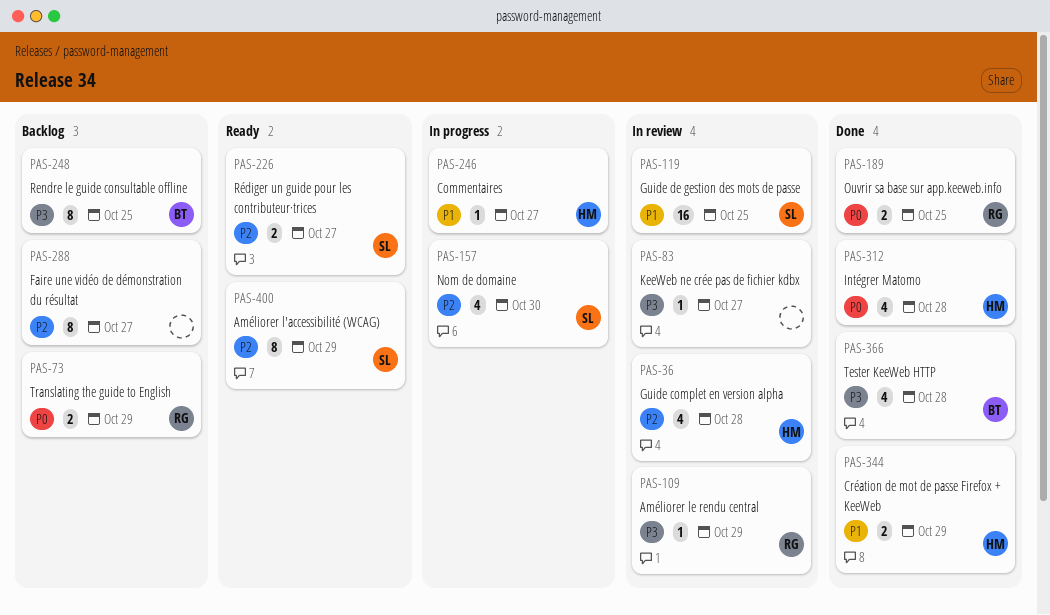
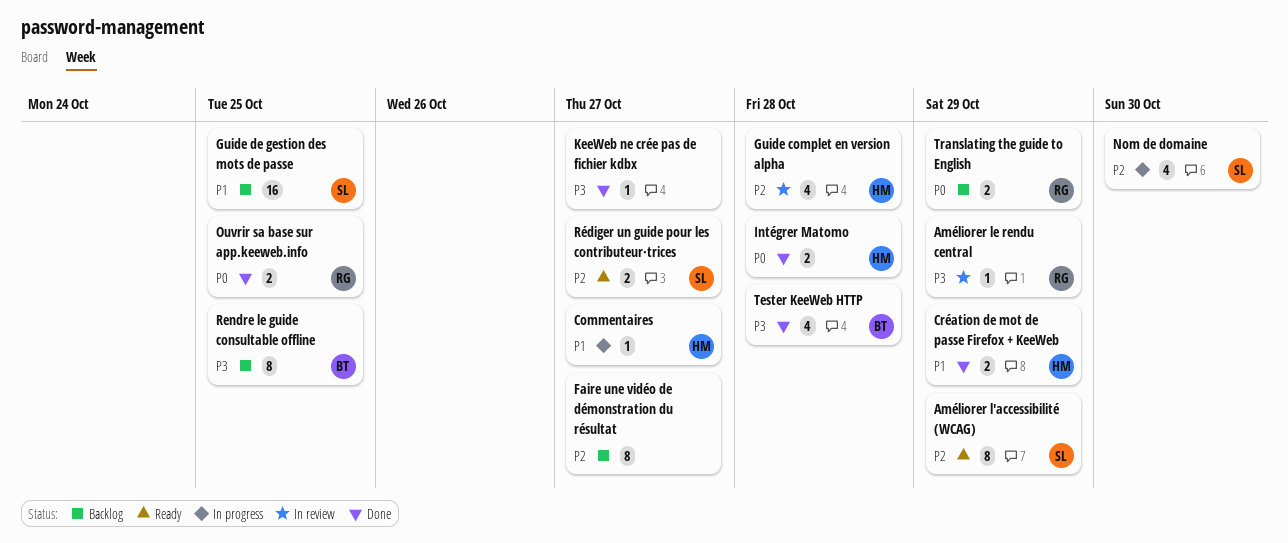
Guide de gestion des mots de passe, status: In review -> Backlog
Intégrer Matomo, estimate: 4 -> 2
KeeWeb ne crée pas de fichier kdbx, status: In review -> Done

